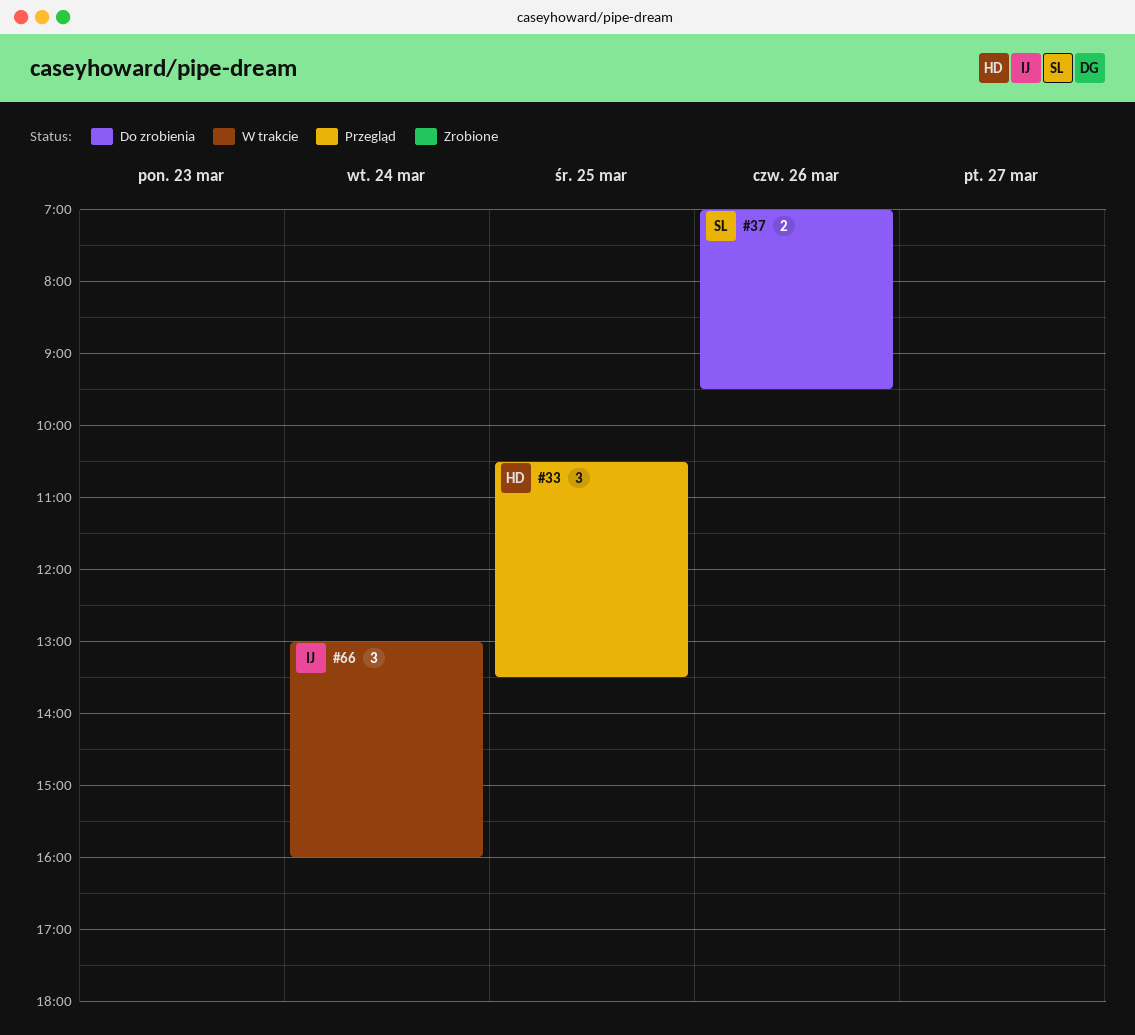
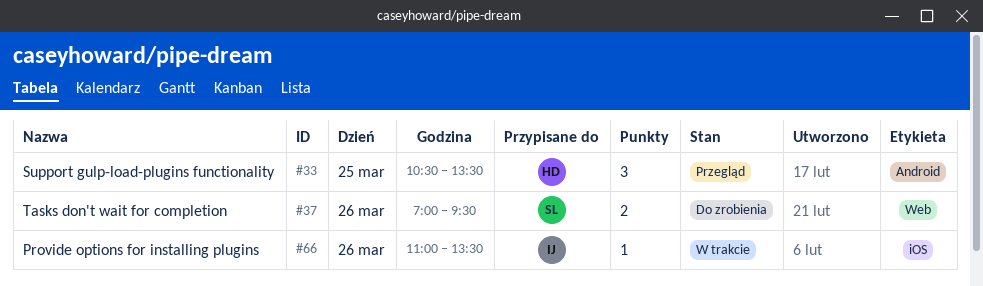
#66, estimate: 3 -> 1
#66, day: Mar 24 -> Mar 26
#66, begins: 13:00 -> 11:00
#66, ends: 16:00 -> 13:30

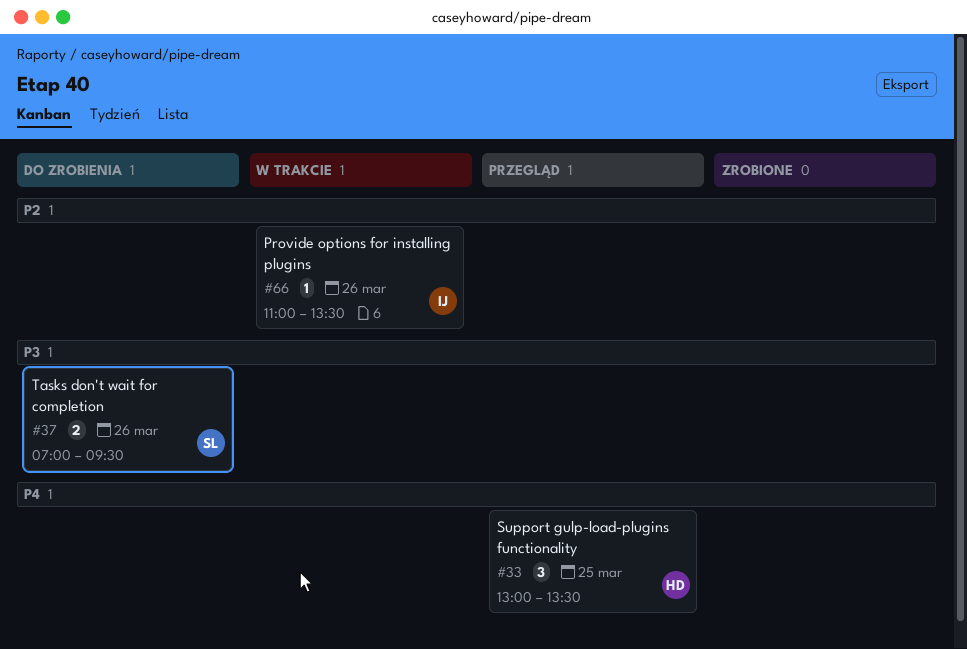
#33, begins: 10:30 -> 13:00

